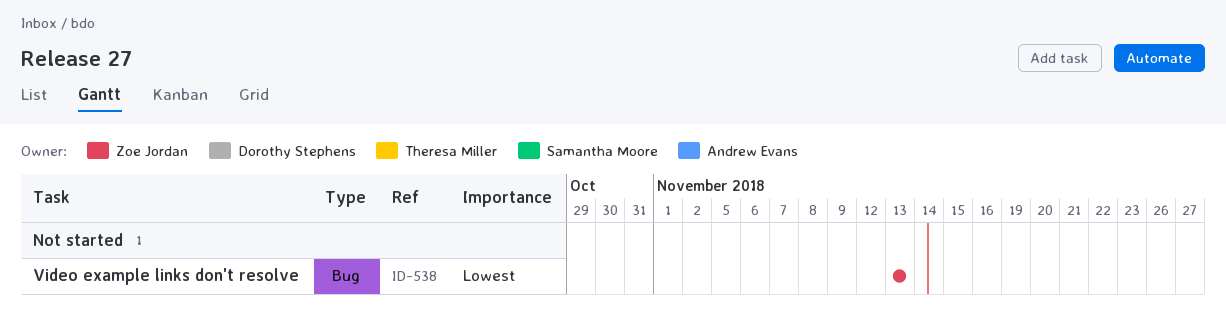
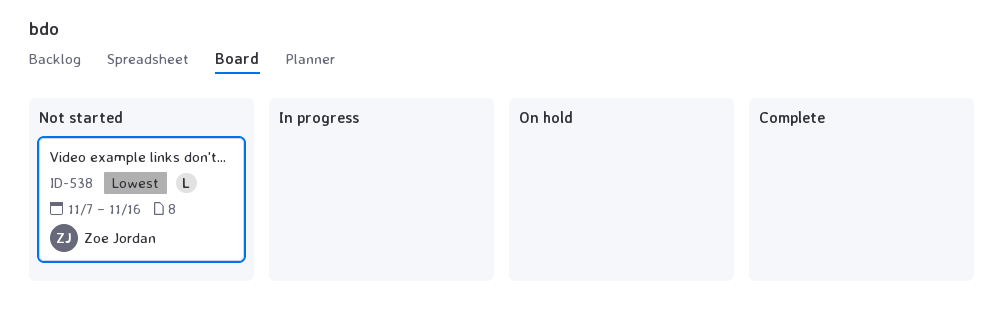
ID-538, start: Nov 13 -> Nov 7
ID-538, due: Nov 13 -> Nov 16

